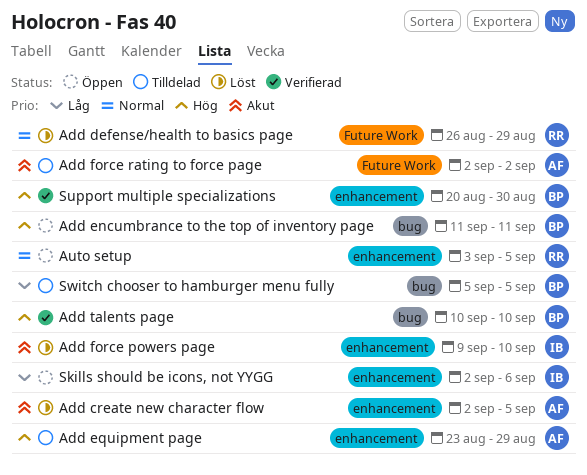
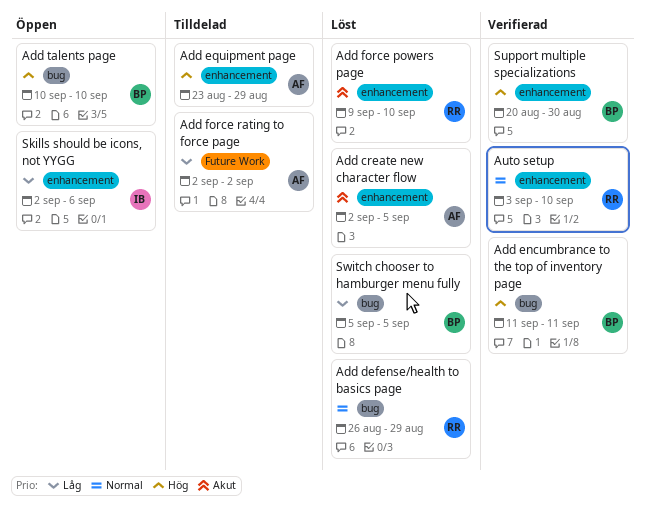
Add defense/health to basics page, label: Future Work -> bug
Add encumbrance to the top of inventory page, status: Öppen -> Verifierad
Add force powers page, owner: IB -> RR
Add force rating to force page, priority: Akut -> Låg
Add talents page, status: Verifierad -> Öppen
Auto setup, status: Öppen -> Verifierad
Auto setup, due: Sep 5 -> Sep 10
Switch chooser to hamburger menu fully, status: Tilldelad -> Löst

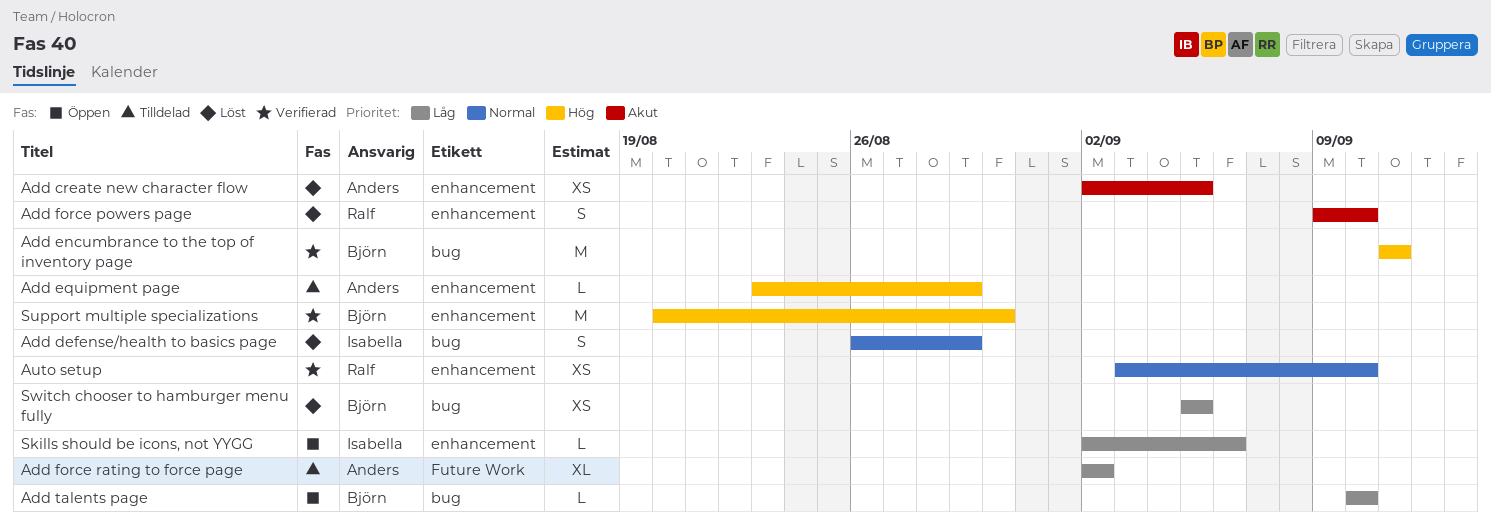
Add defense/health to basics page, owner: Ralf -> Isabella
Add talents page, priority: Hög -> Låg

